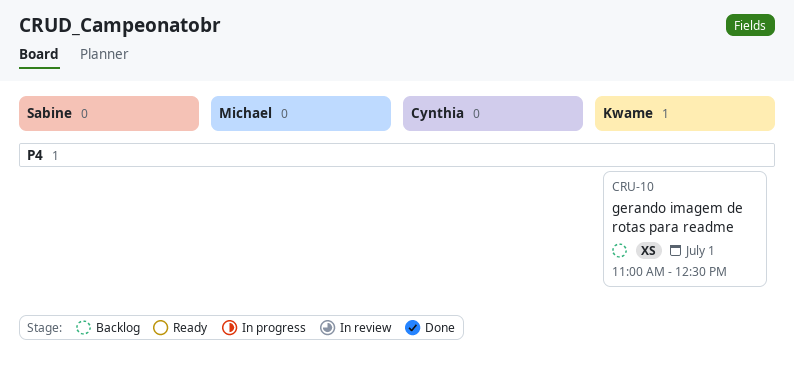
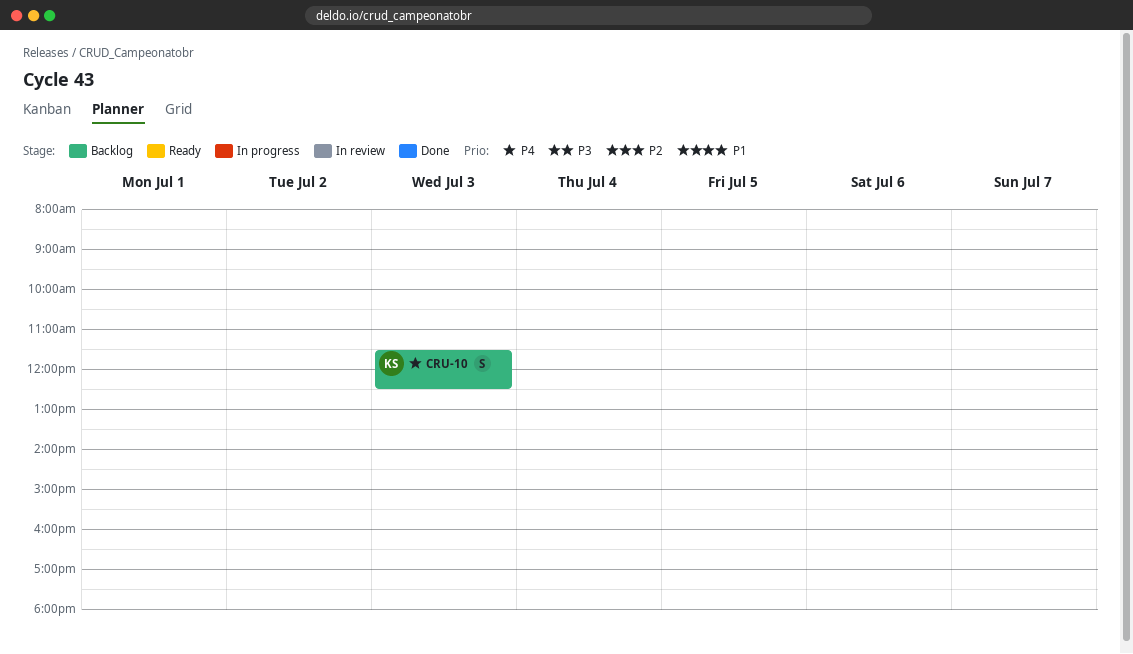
CRU-10, estimate: XS -> S
CRU-10, day: Jul 1 -> Jul 3
CRU-10, begins: 11:00 -> 11:30

